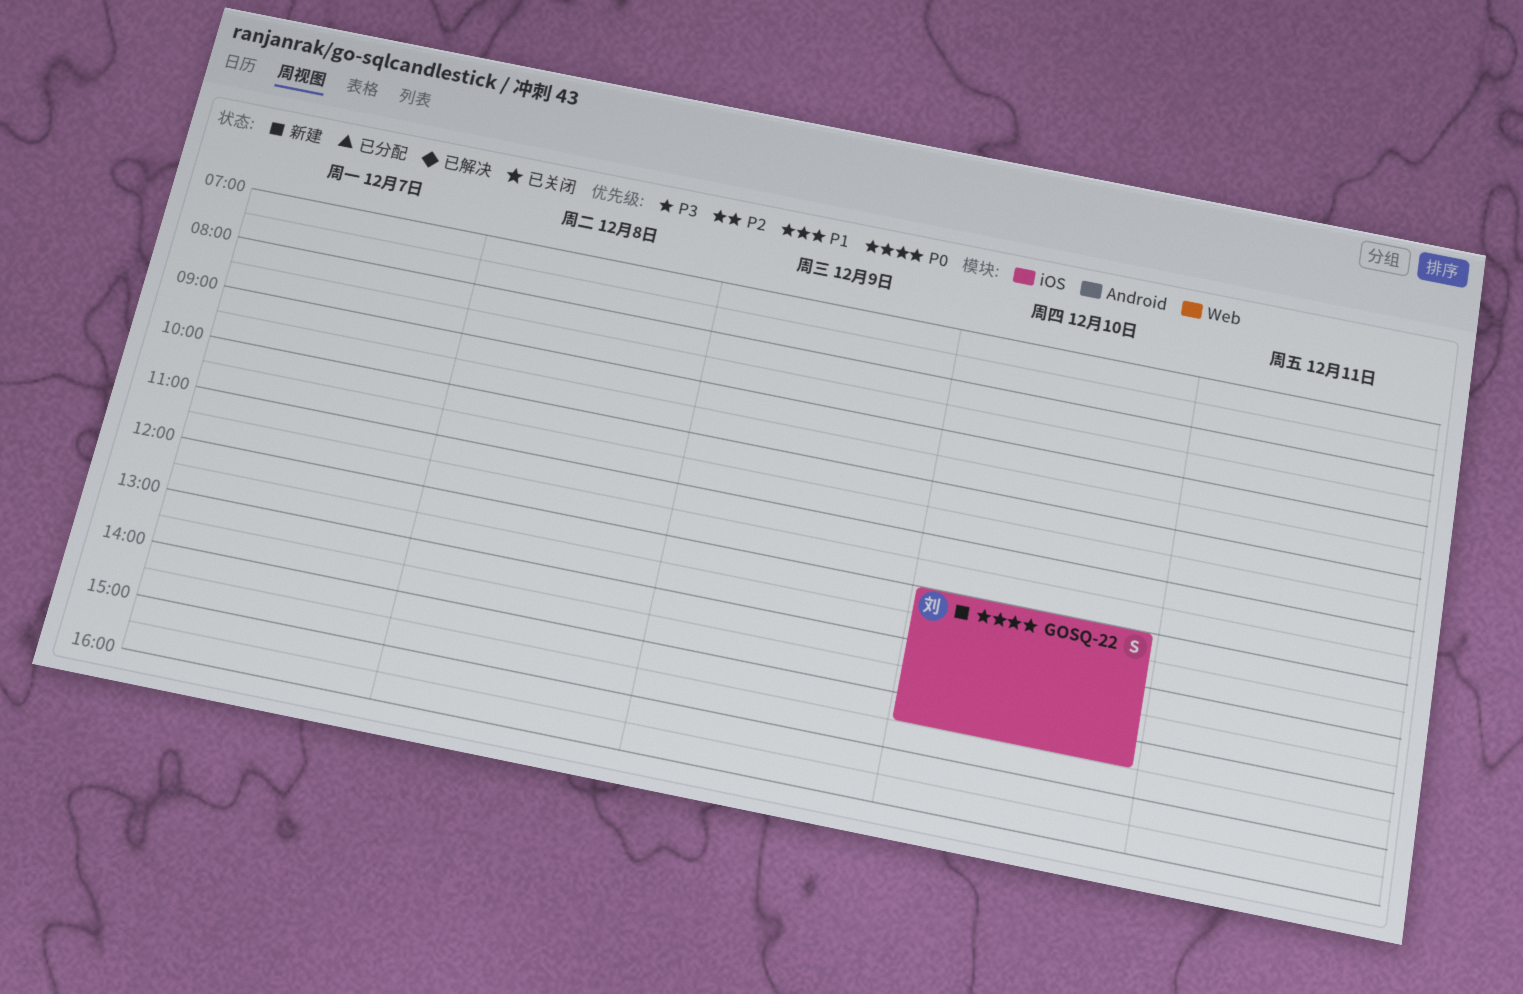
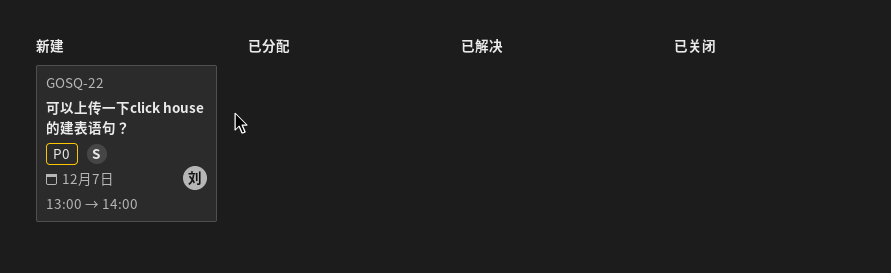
GOSQ-22, day: Dec 10 -> Dec 7
GOSQ-22, begins: 12:00 -> 13:00
GOSQ-22, ends: 14:30 -> 14:00

